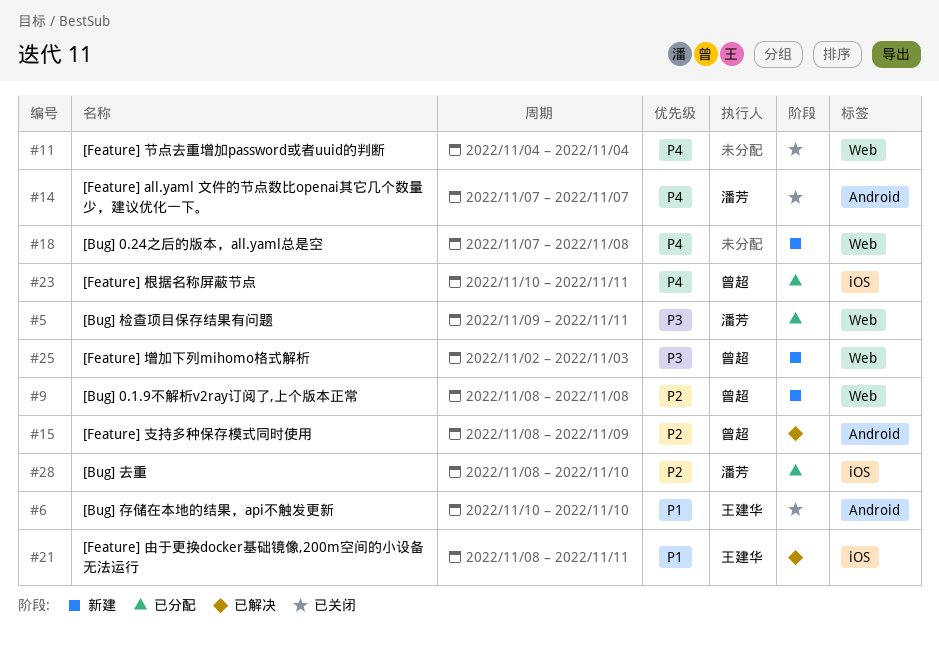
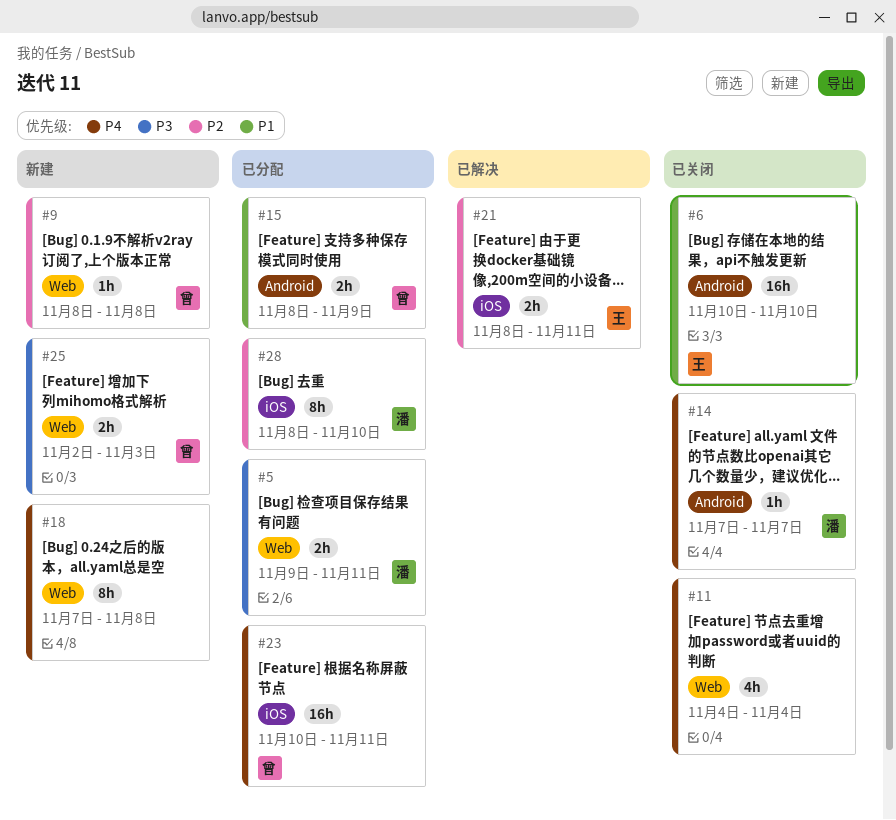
#15, status: 已解决 -> 已分配
#15, priority: P2 -> P1
#21, priority: P1 -> P2

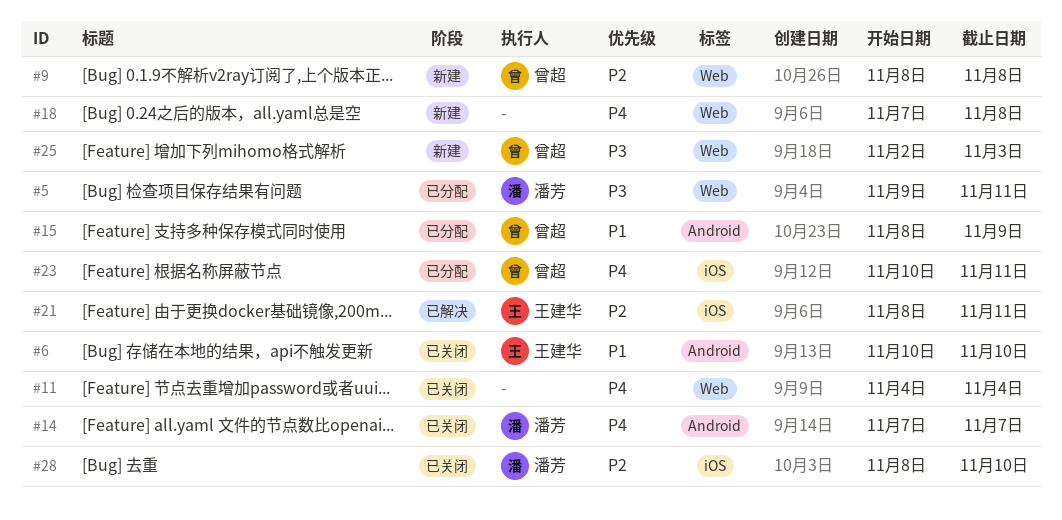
#28, status: 已分配 -> 已关闭

